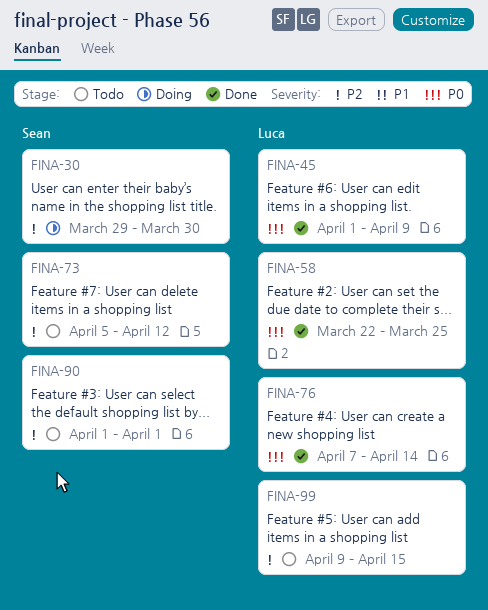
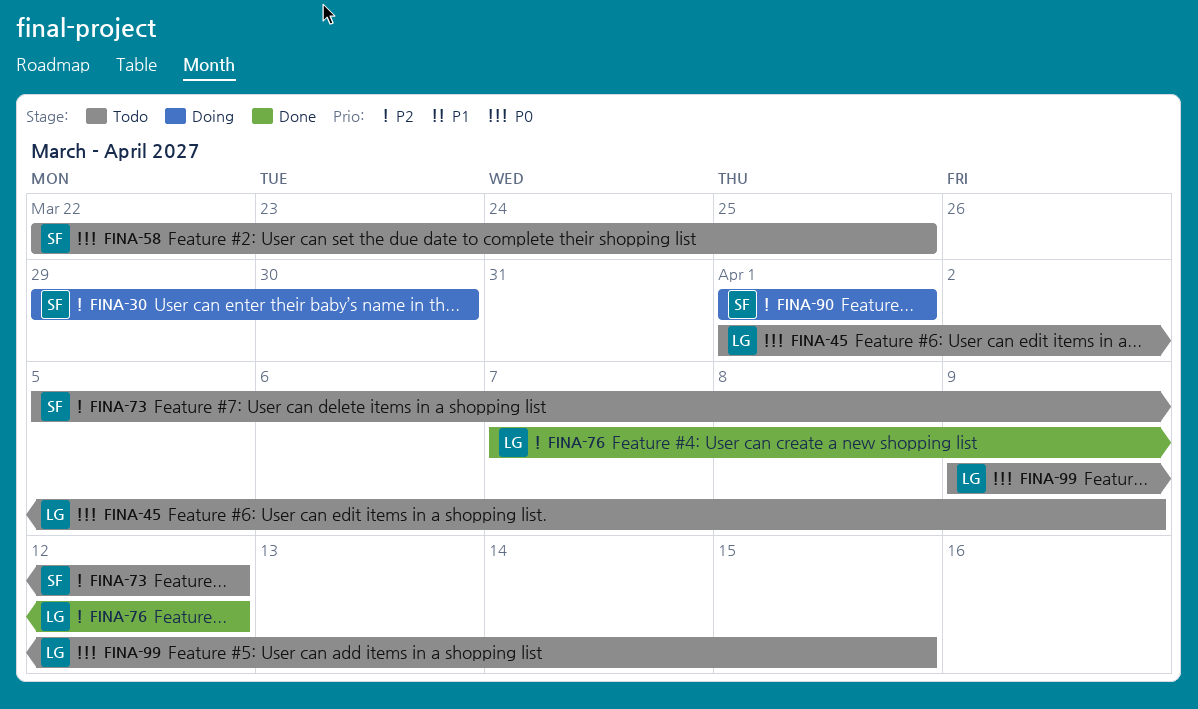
FINA-45, status: Done -> Todo
FINA-58, status: Done -> Todo
FINA-58, owner: Luca -> Sean
FINA-76, priority: P0 -> P2
FINA-76, due: Apr 14 -> Apr 12
FINA-90, status: Todo -> Doing
FINA-99, priority: P2 -> P0

